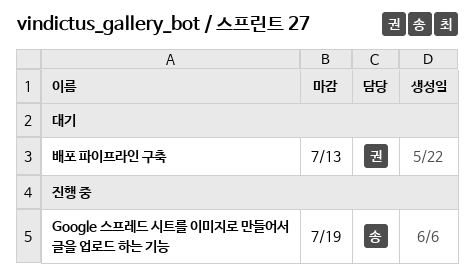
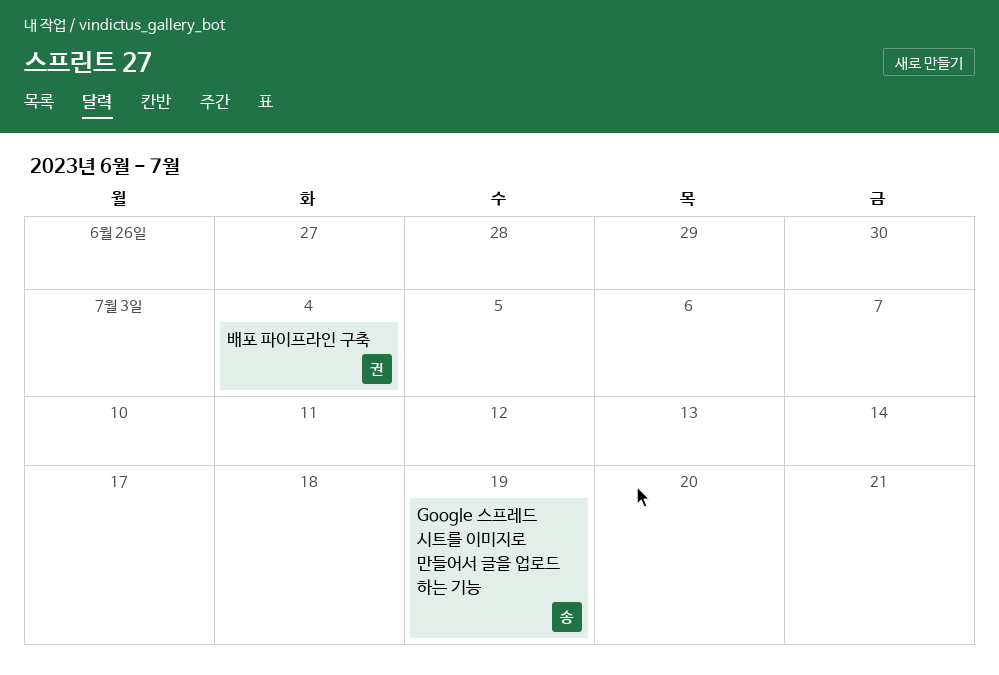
배포 파이프라인 구축, due: Jul 13 -> Jul 4

